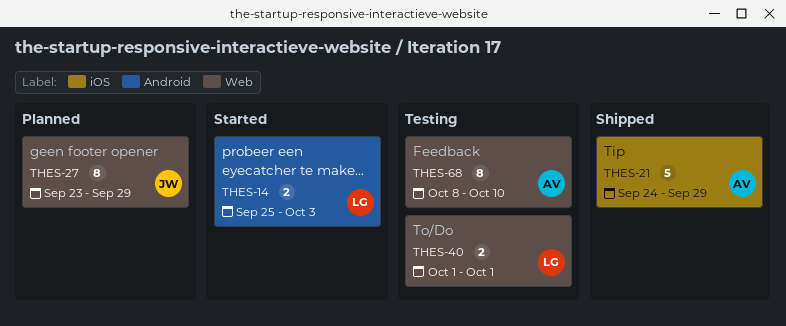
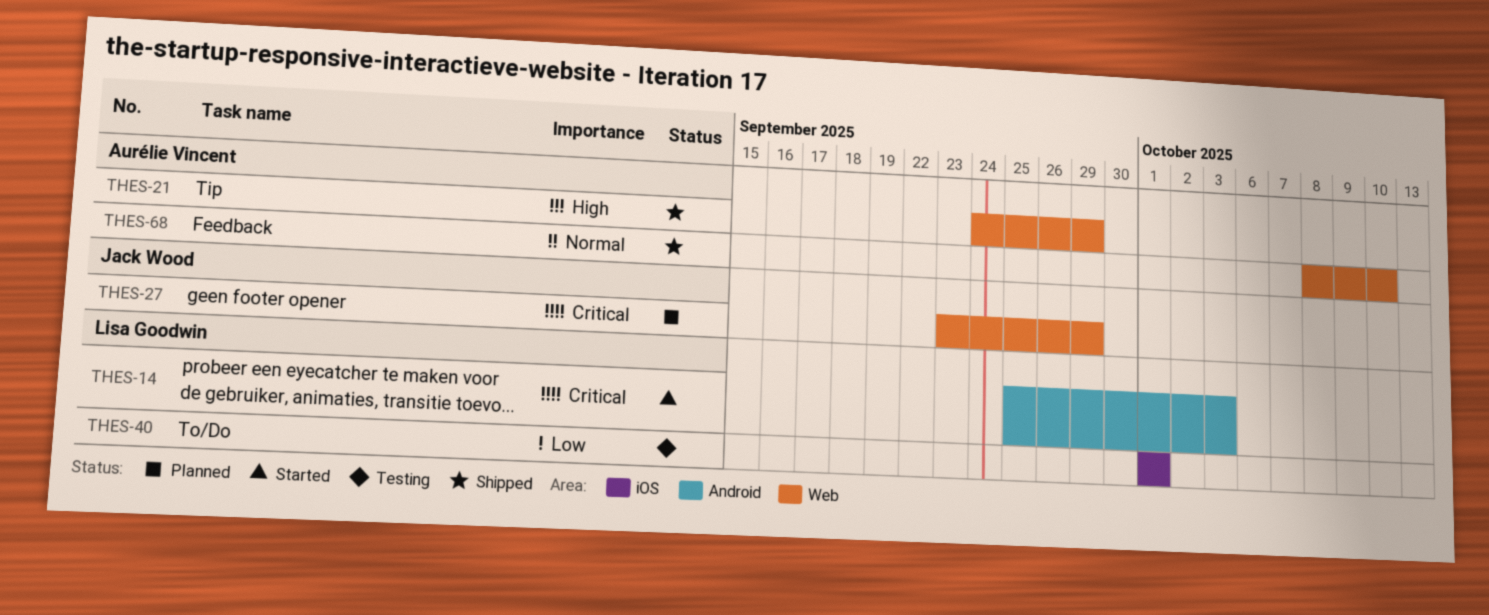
THES-21, label: iOS -> Web
THES-40, label: Web -> iOS
THES-68, status: Testing -> Shipped

